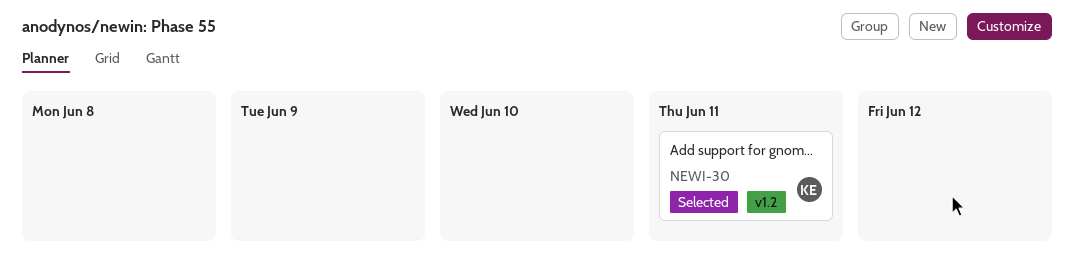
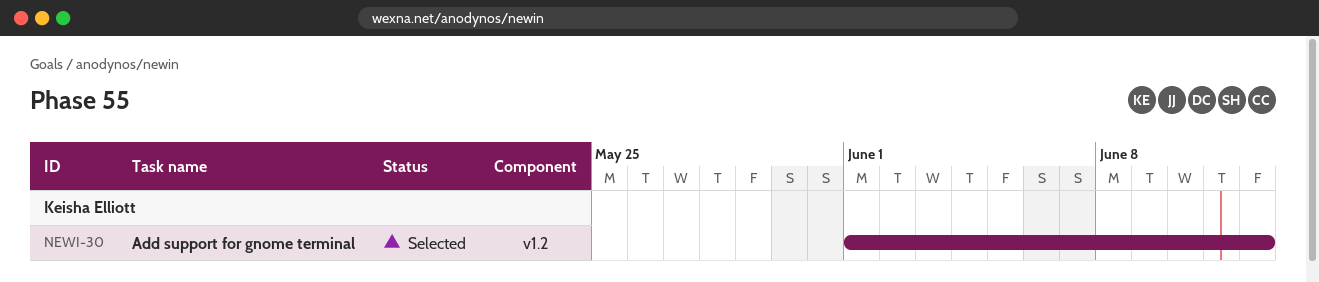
NEWI-30, due: Jun 11 -> Jun 12

